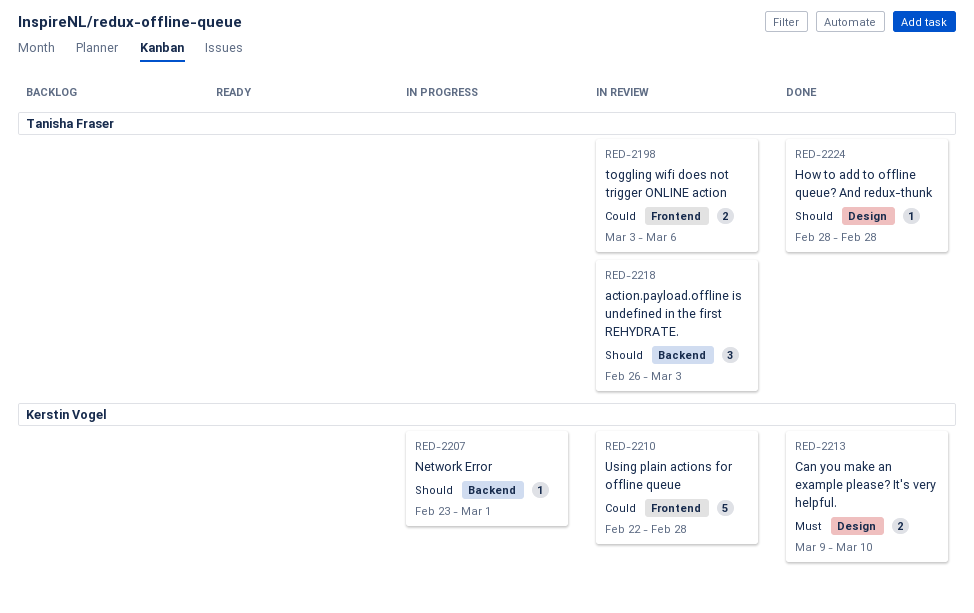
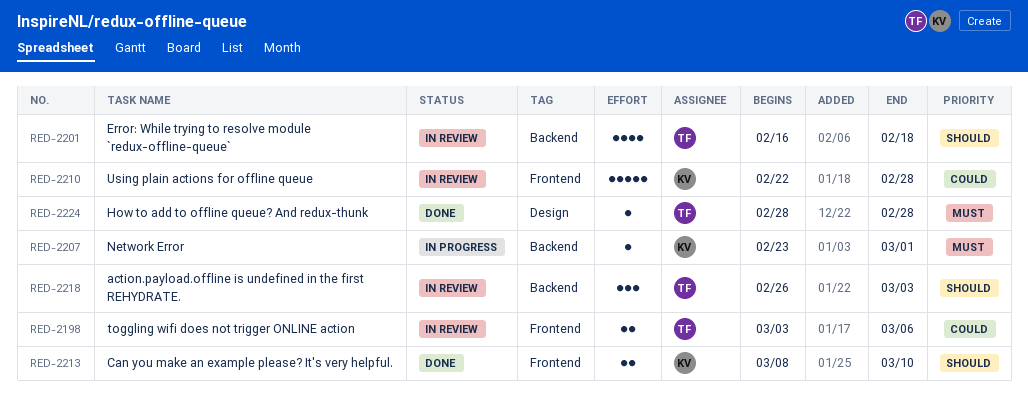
RED-2201: none -> present
RED-2207, priority: Should -> Must
RED-2213, priority: Must -> Should
RED-2213, label: Design -> Frontend
RED-2213, start: Mar 9 -> Mar 8
RED-2224, priority: Should -> Must

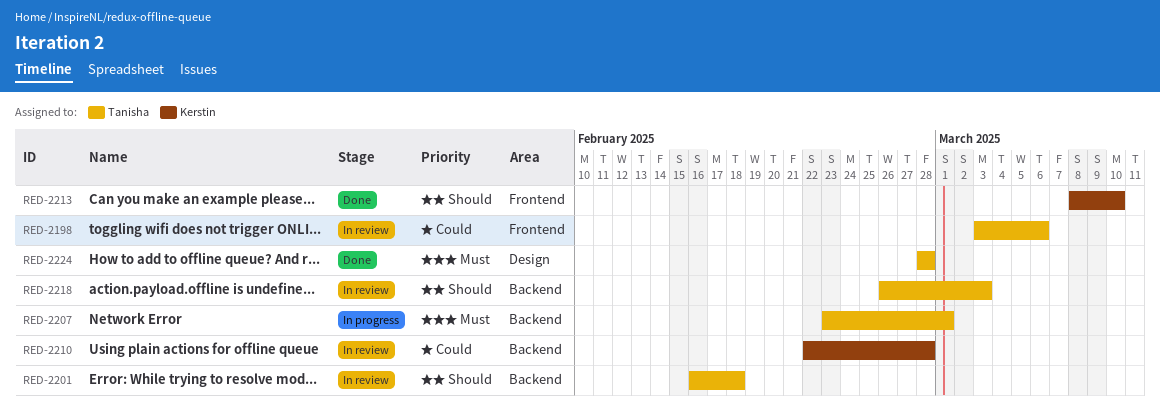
RED-2207, owner: Kerstin -> Tanisha
RED-2210, label: Frontend -> Backend

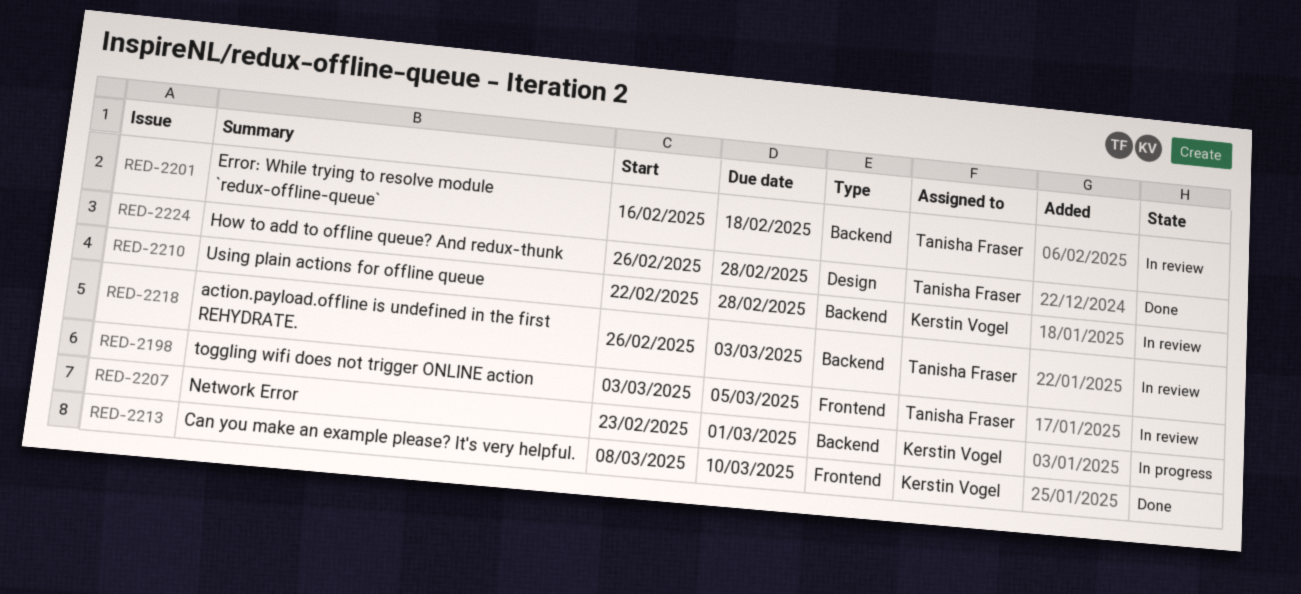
RED-2198, due: Mar 6 -> Mar 5
RED-2207, owner: Tanisha Fraser -> Kerstin Vogel
RED-2224, start: Feb 28 -> Feb 26

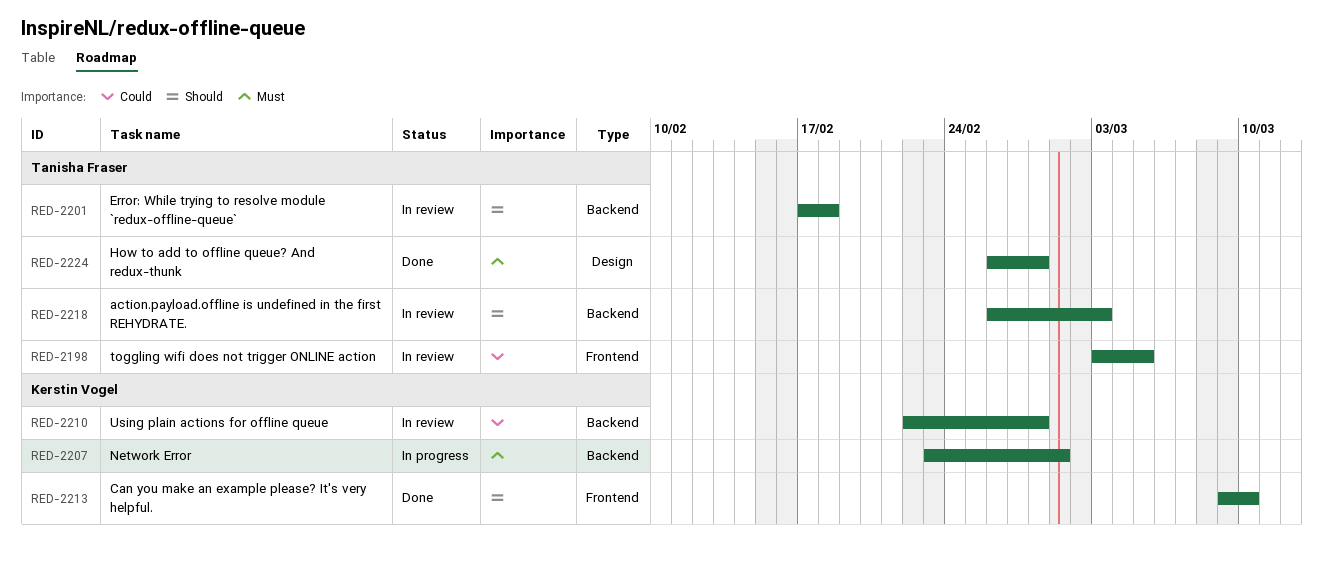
RED-2201, start: Feb 16 -> Feb 17
RED-2213, start: Mar 8 -> Mar 9

